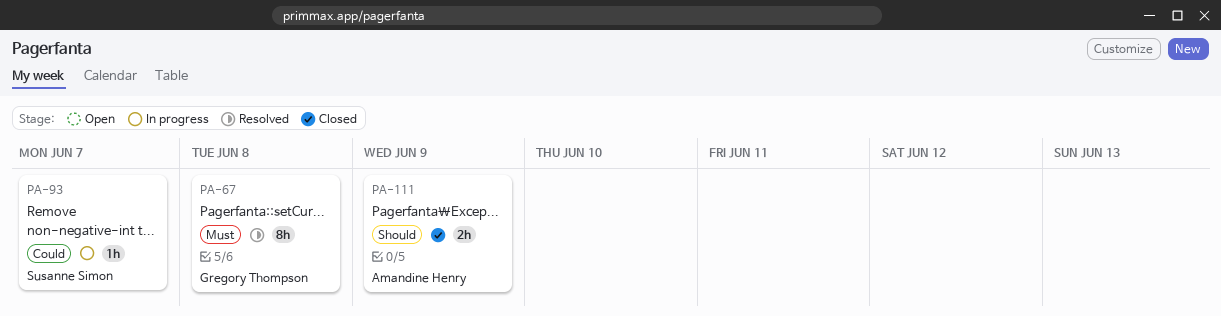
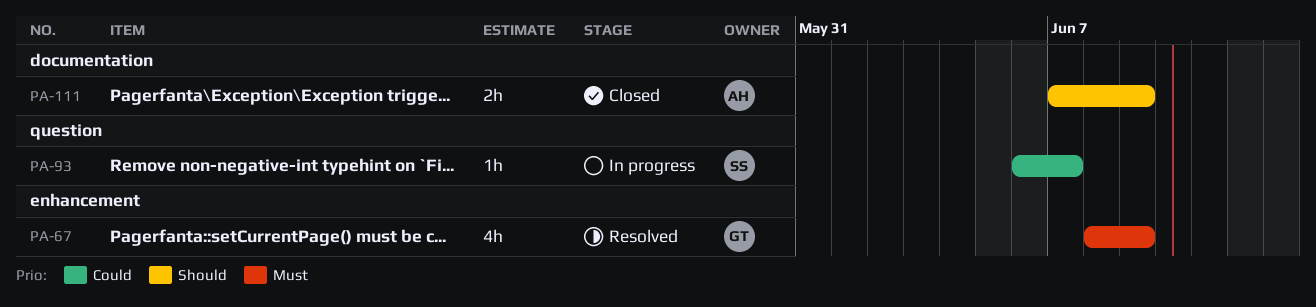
PA-67, estimate: 8h -> 4h
PA-67, due: Jun 8 -> Jun 9

